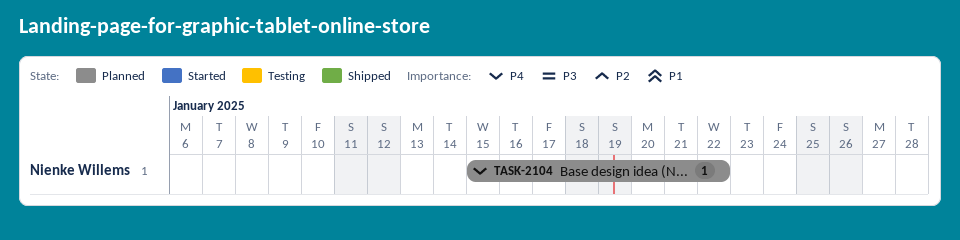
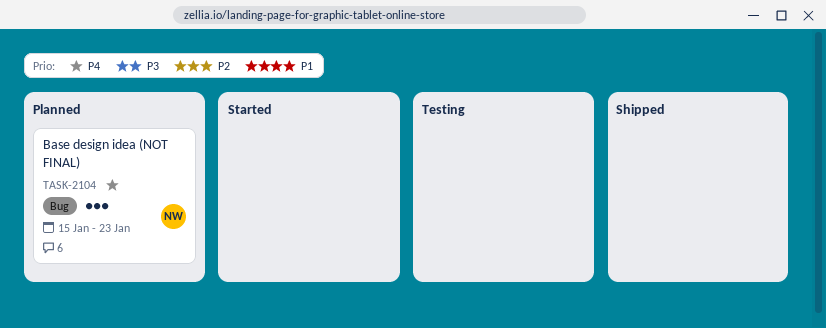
TASK-2104, estimate: 1 -> 3
TASK-2104, due: Jan 22 -> Jan 23

